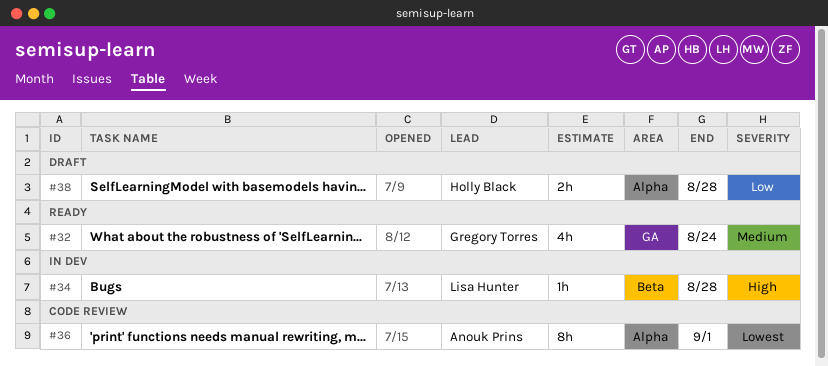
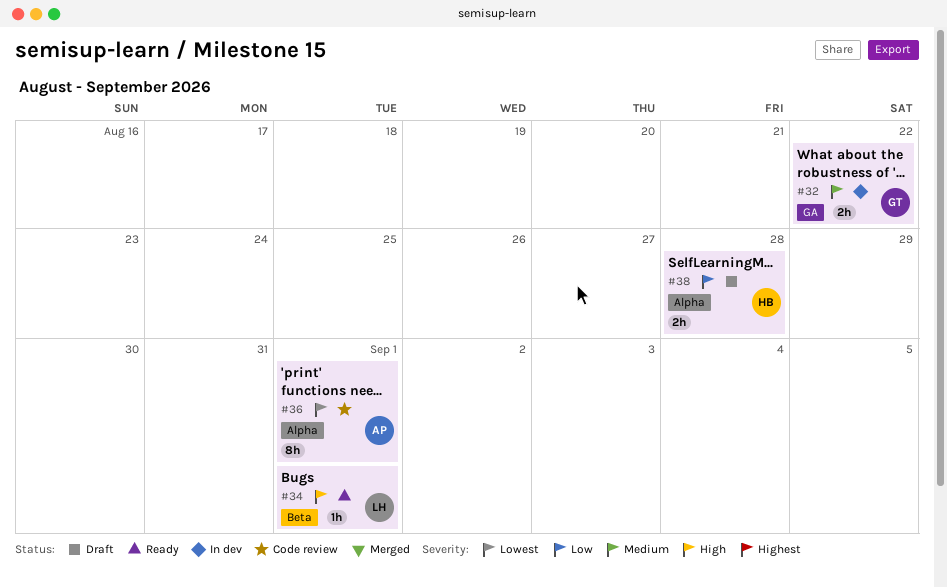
#32, status: Ready -> In dev
#32, estimate: 4h -> 2h
#32, due: Aug 24 -> Aug 22
#34, status: In dev -> Ready
#34, due: Aug 28 -> Sep 1

